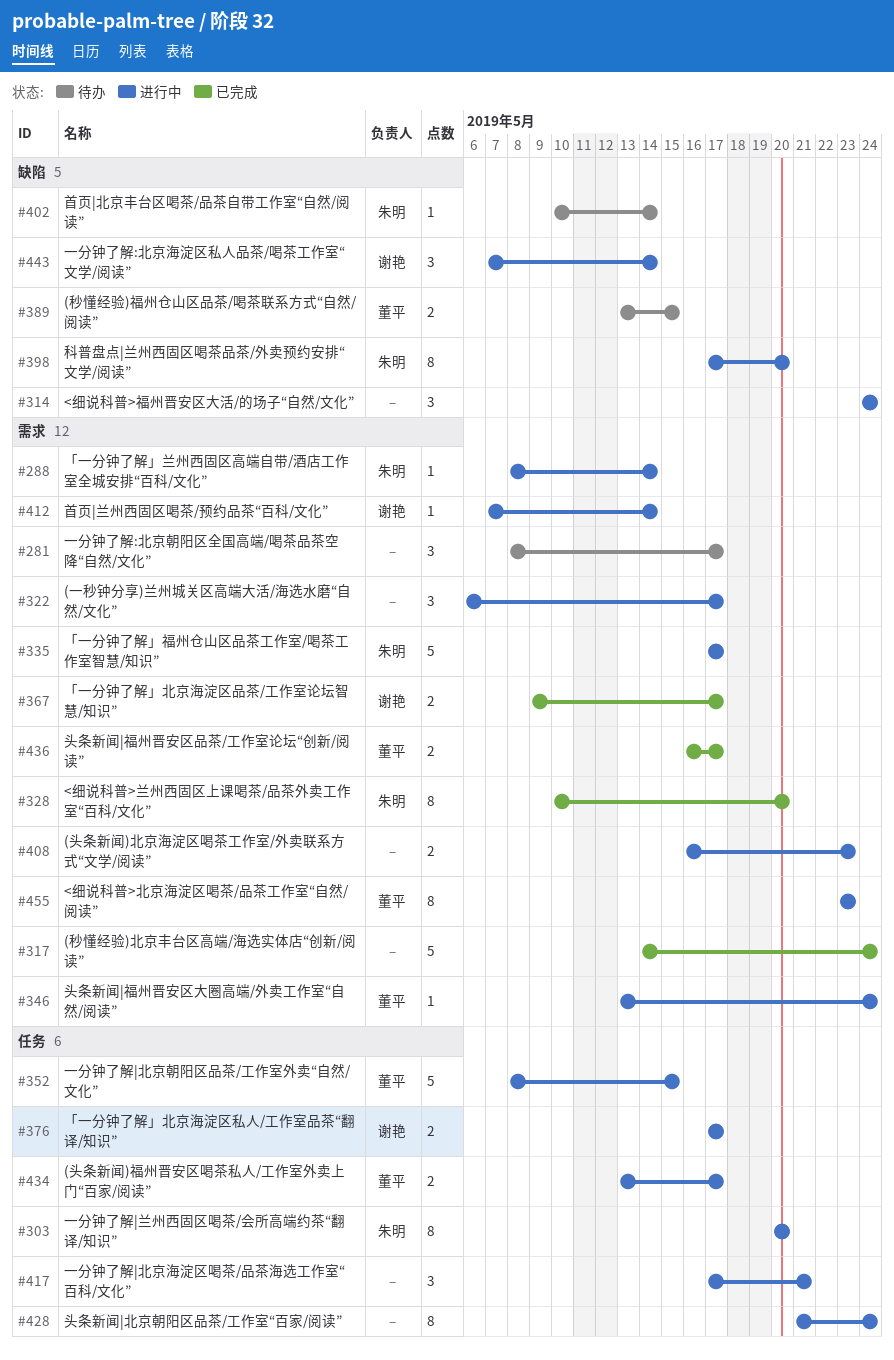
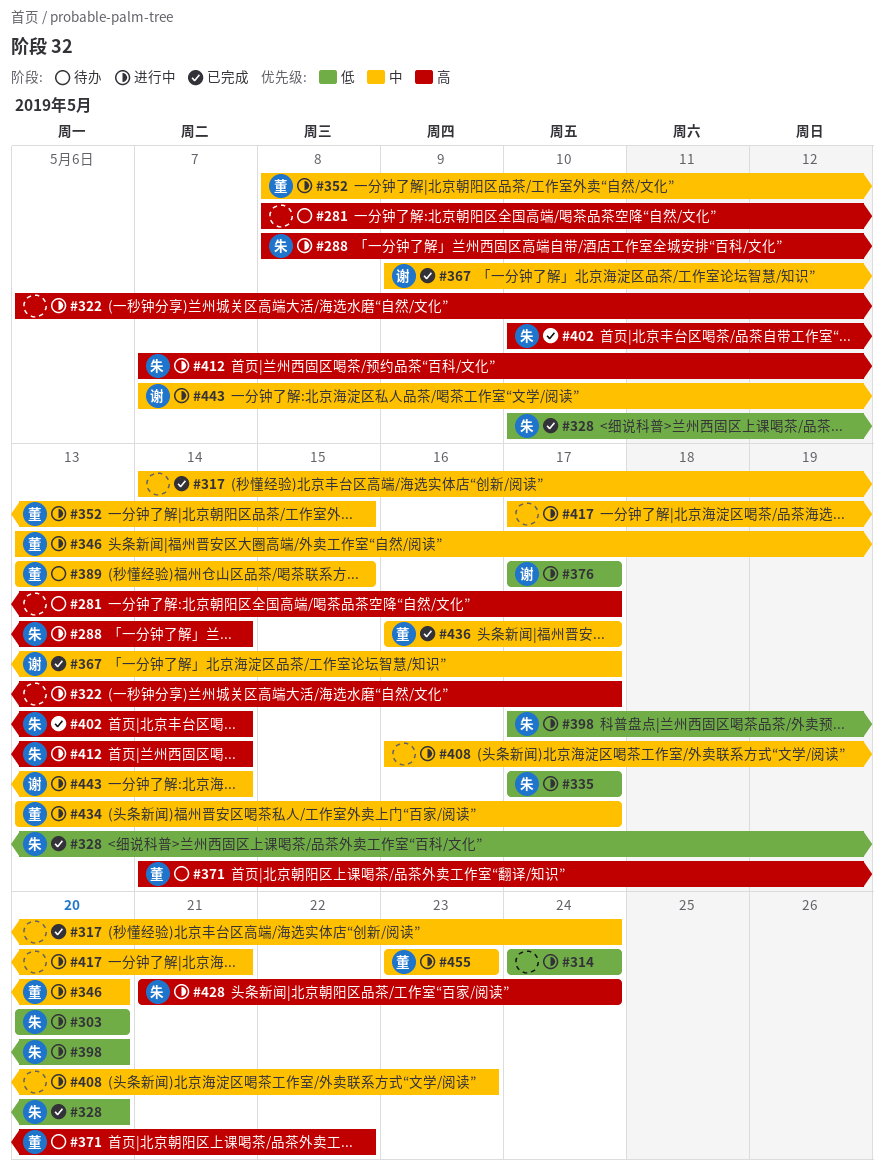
#346, due: May 24 -> May 20
#371: none -> present
#402, status: 待办 -> 已完成
#412, owner: 谢艳 -> 朱明
#428, owner: none -> 朱明

